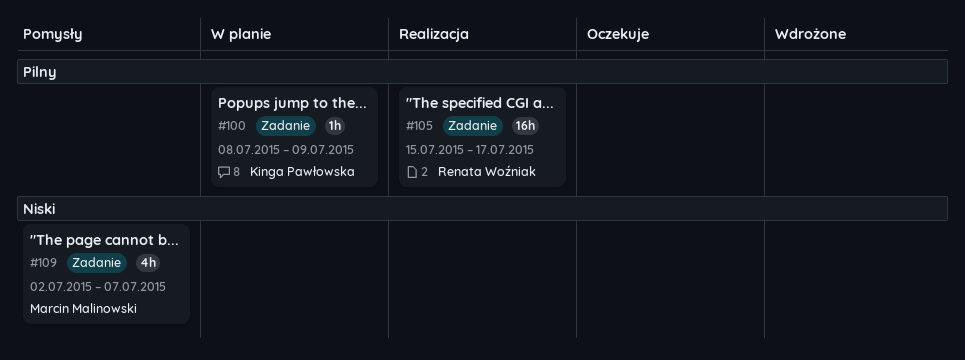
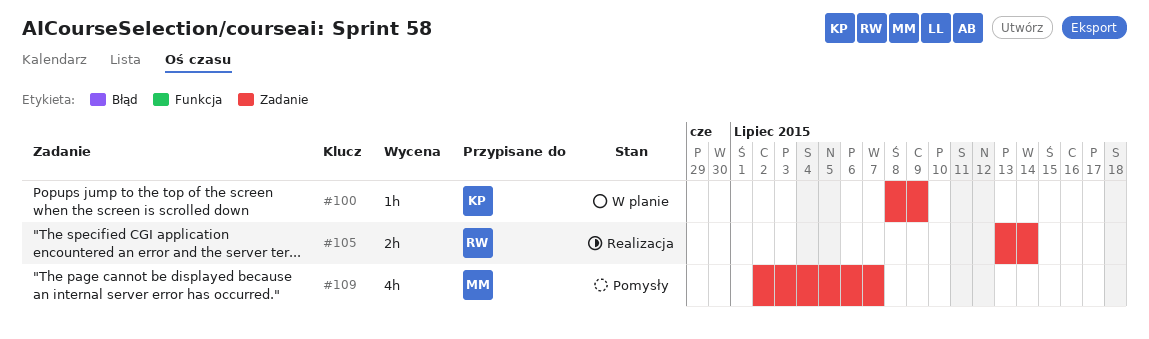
#105, estimate: 16h -> 2h
#105, start: Jul 15 -> Jul 13
#105, due: Jul 17 -> Jul 14

